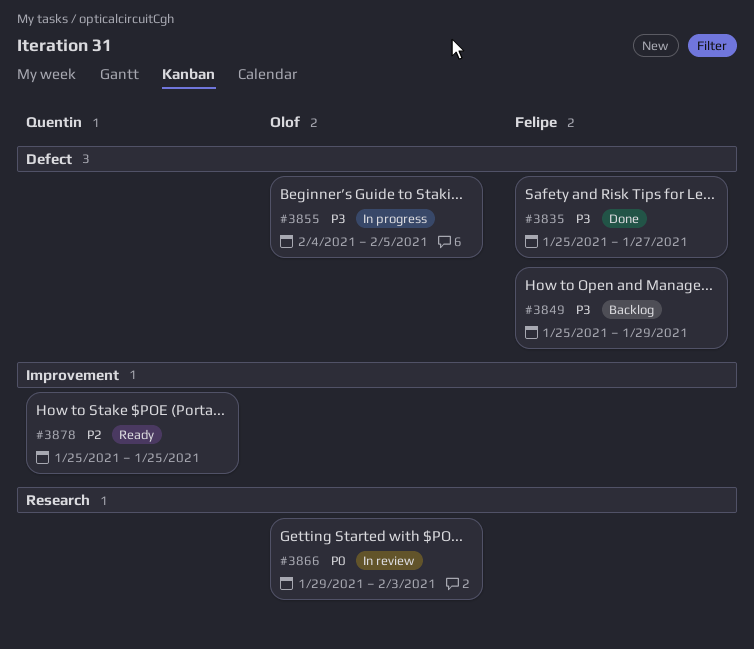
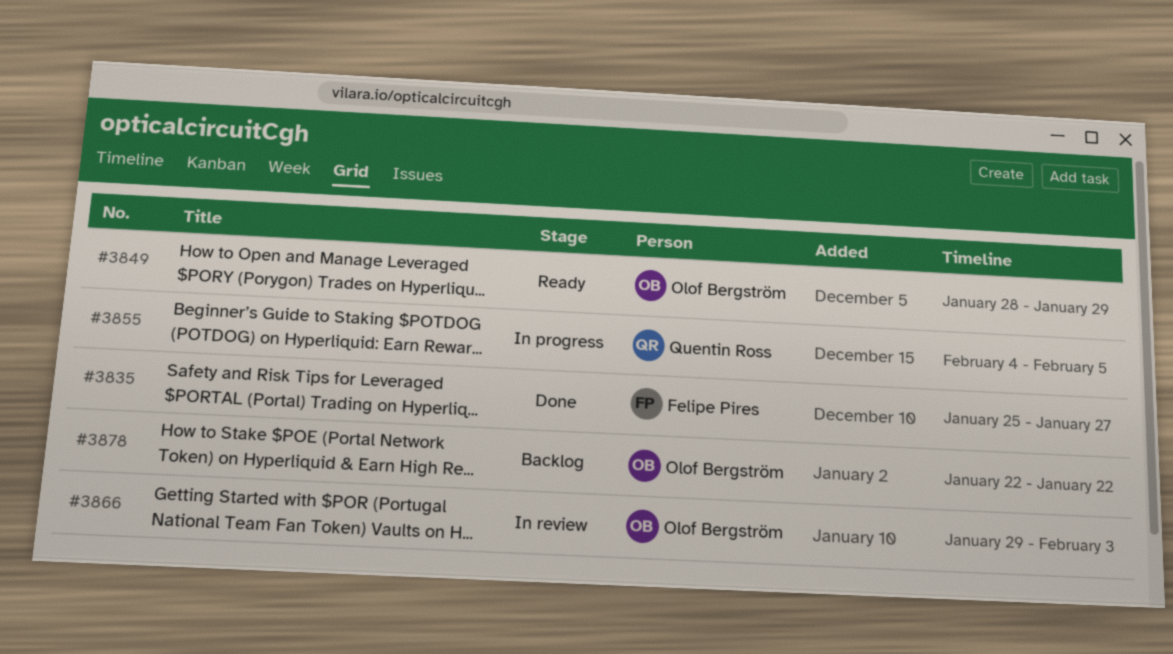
#3849, status: Backlog -> Ready
#3849, owner: Felipe Pires -> Olof Bergström
#3849, start: Jan 25 -> Jan 28
#3855, owner: Olof Bergström -> Quentin Ross
#3878, status: Ready -> Backlog
#3878, owner: Quentin Ross -> Olof Bergström
#3878, start: Jan 25 -> Jan 22
#3878, due: Jan 25 -> Jan 22

